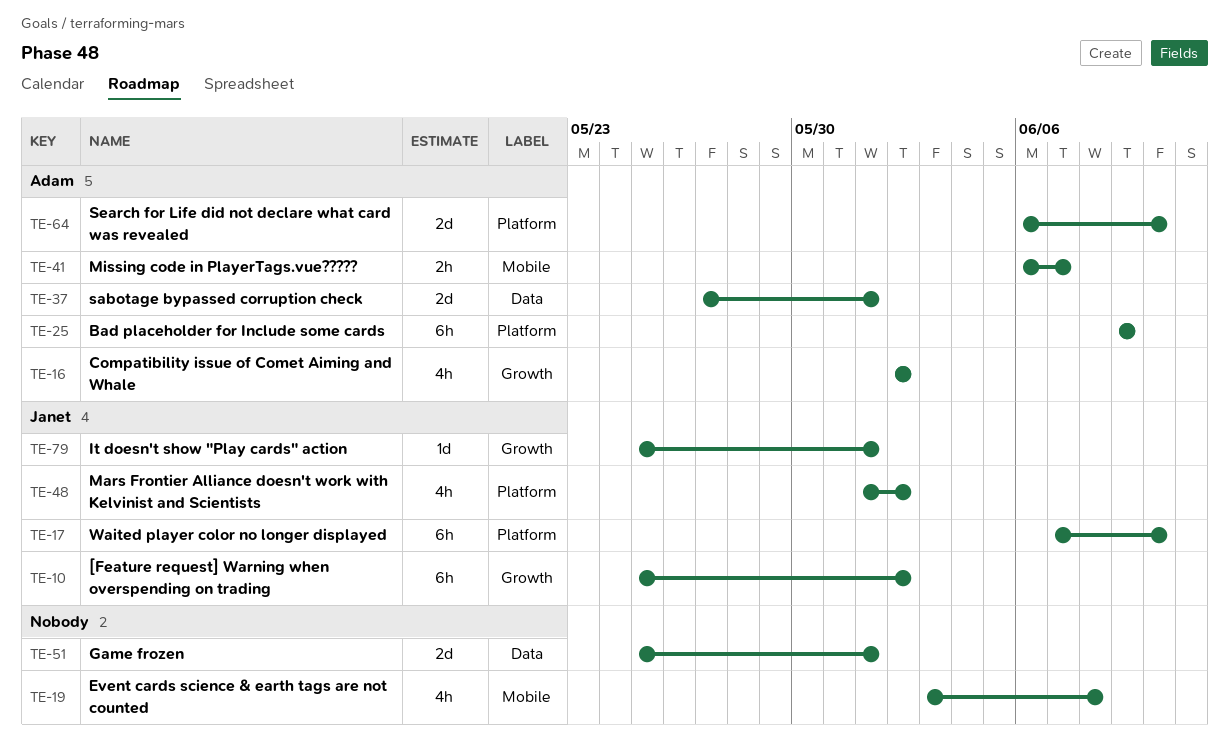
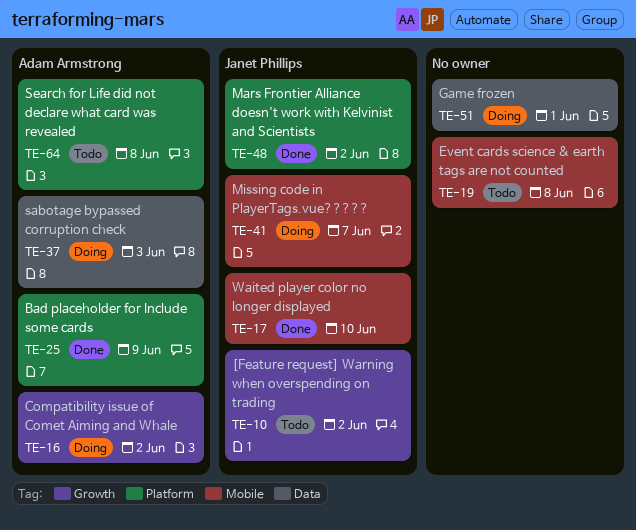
TE-17, label: Platform -> Mobile
TE-37, due: Jun 1 -> Jun 3
TE-41, owner: Adam Armstrong -> Janet Phillips
TE-64, due: Jun 10 -> Jun 8
TE-79: present -> none

